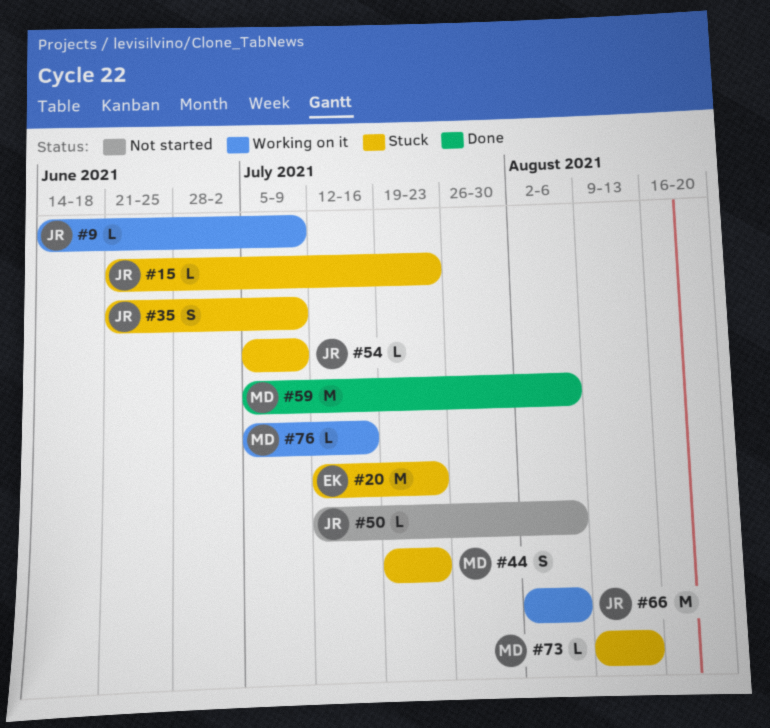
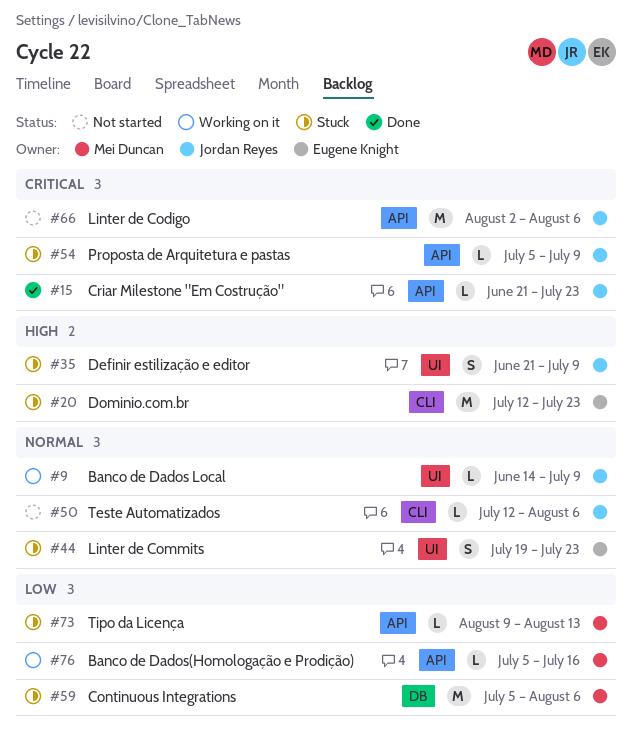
#15, status: Stuck -> Done
#44, owner: Mei Duncan -> Eugene Knight
#59, status: Done -> Stuck
#66, status: Working on it -> Not started

